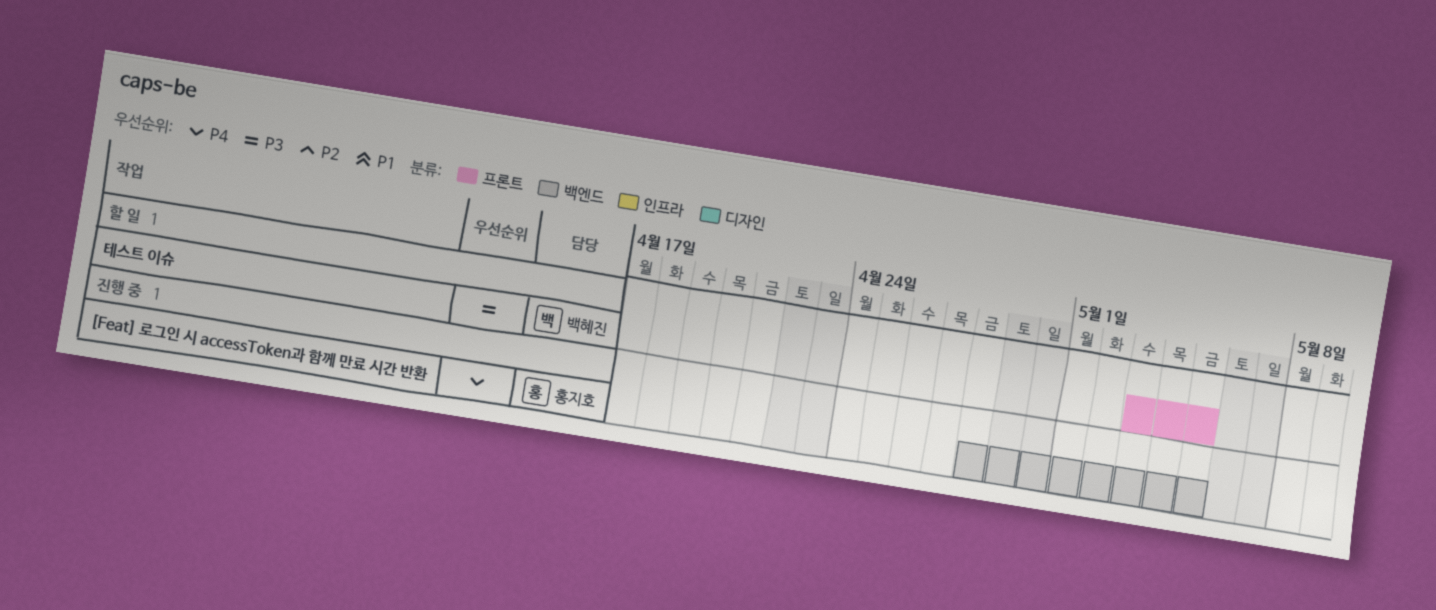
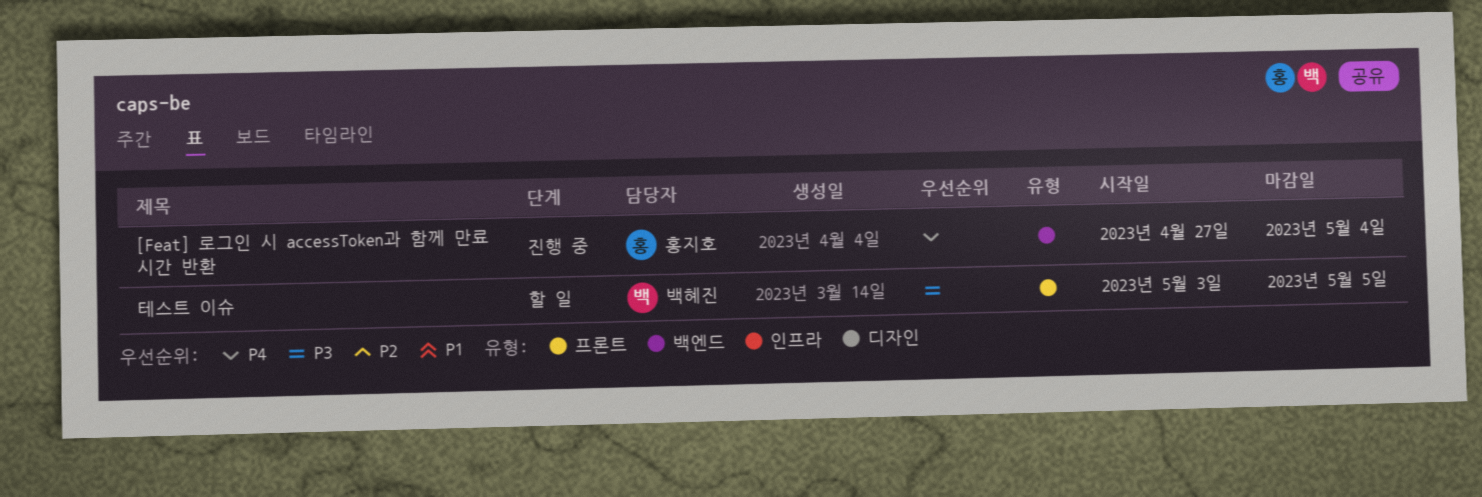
[Feat] 로그인 시 accessToken과 함께 만료 시간 반환, start: Apr 28 -> Apr 27
[Feat] 로그인 시 accessToken과 함께 만료 시간 반환, due: May 5 -> May 4

